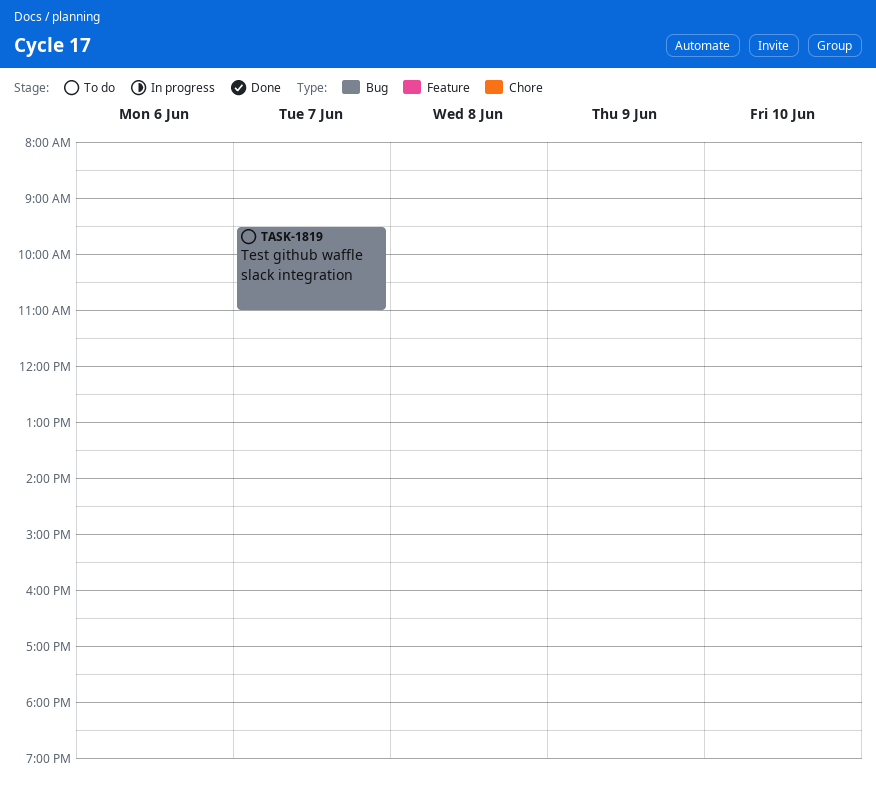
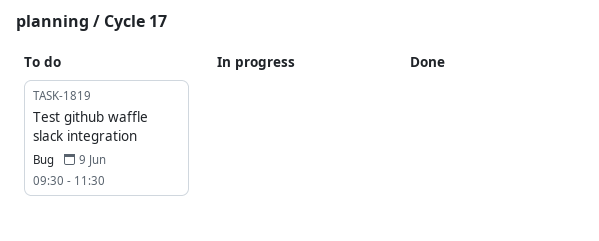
TASK-1819, day: Jun 7 -> Jun 9
TASK-1819, ends: 11:00 -> 11:30

